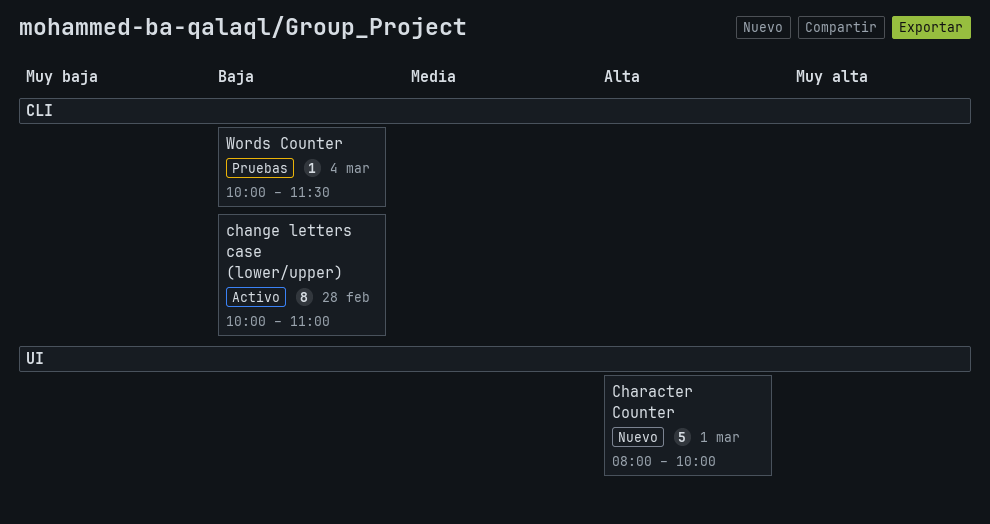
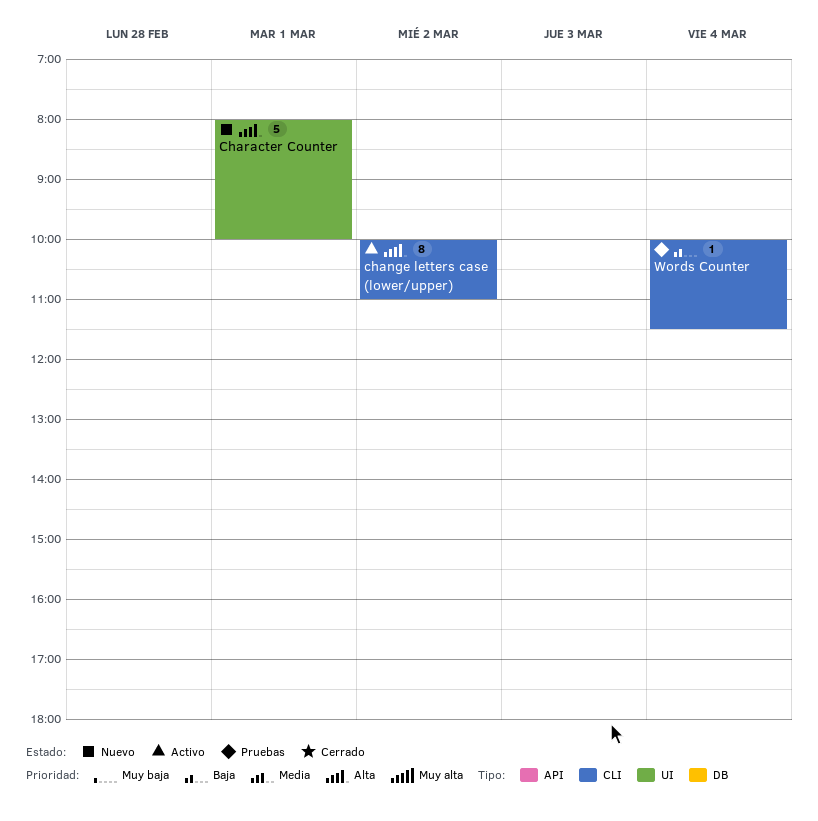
change letters case (lower/upper), priority: Baja -> Alta
change letters case (lower/upper), day: Feb 28 -> Mar 2

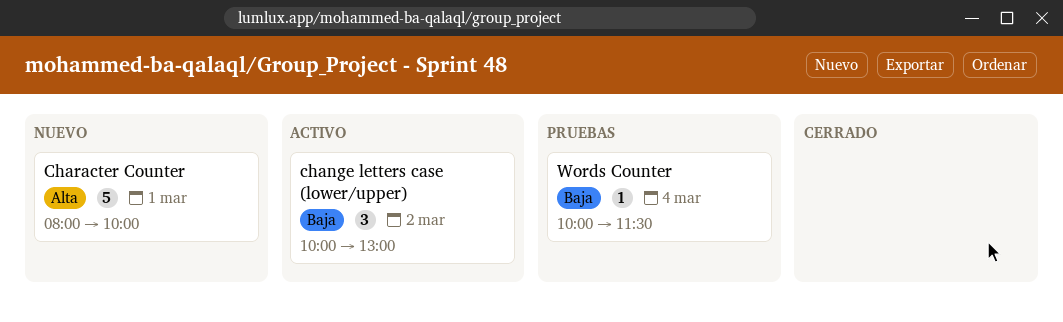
change letters case (lower/upper), priority: Alta -> Baja
change letters case (lower/upper), estimate: 8 -> 3
change letters case (lower/upper), ends: 11:00 -> 13:00

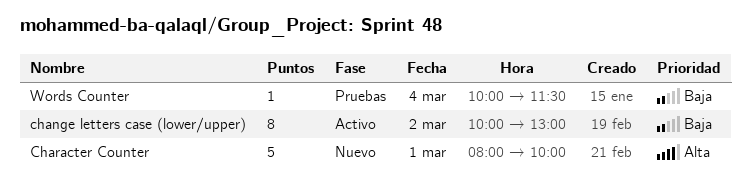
change letters case (lower/upper), estimate: 3 -> 8

